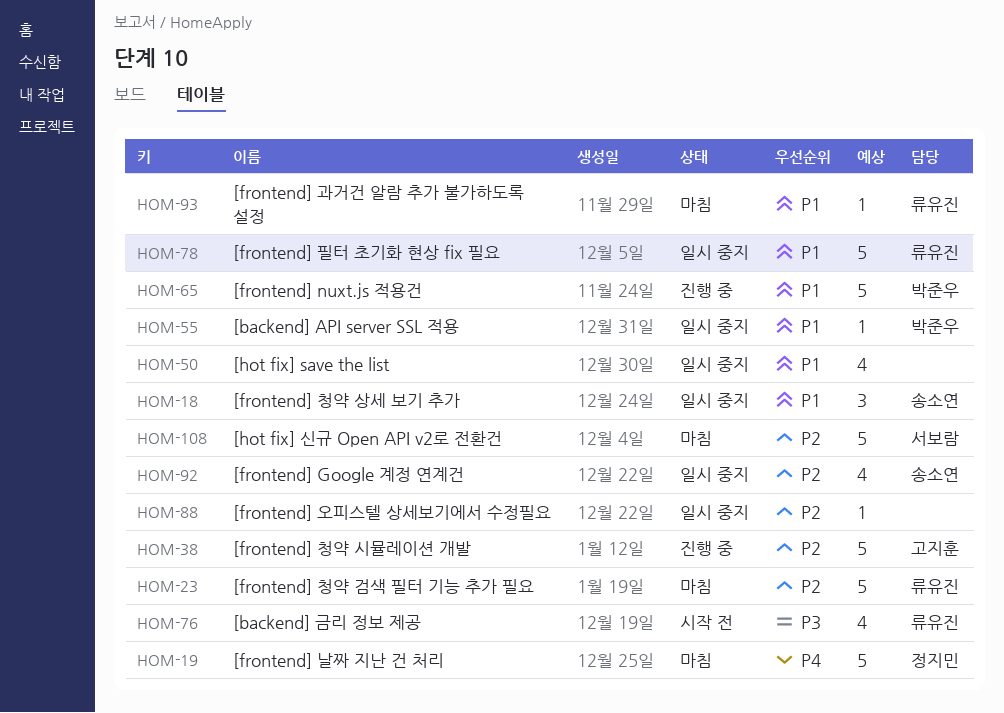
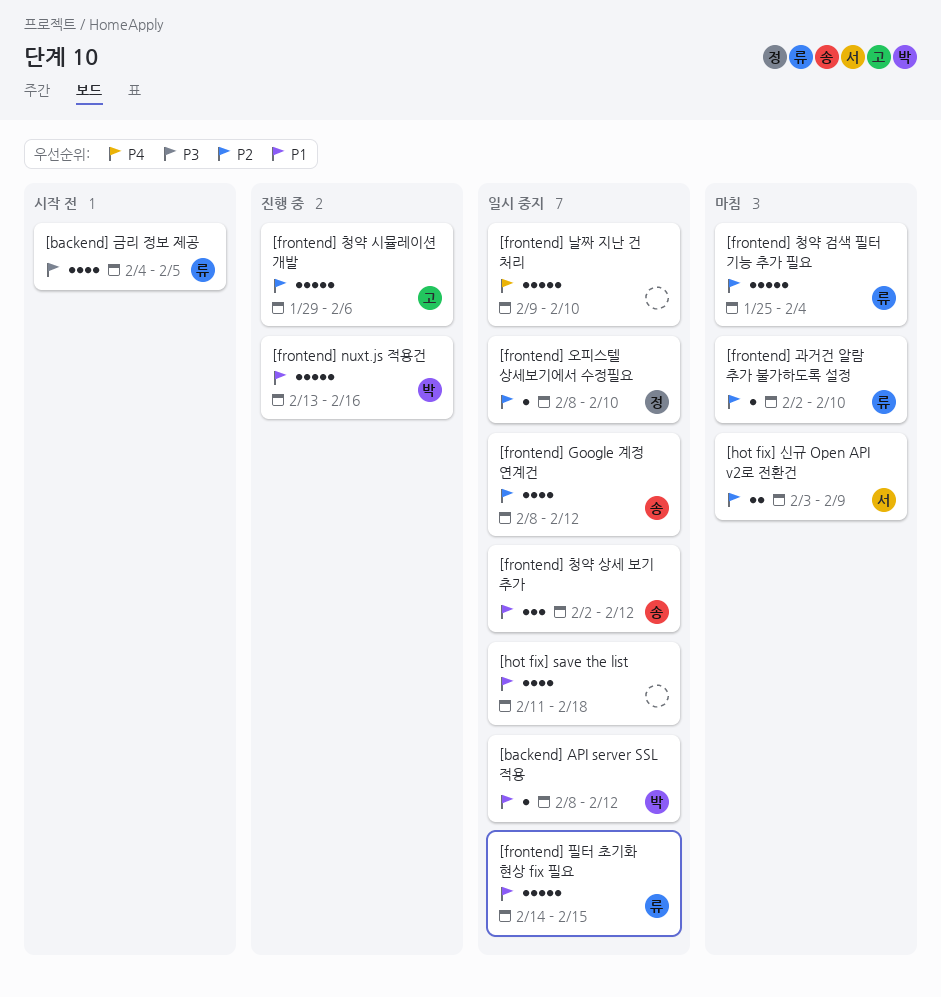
[frontend] 과거건 알람 추가 불가하도록 설정, priority: P1 -> P2
[frontend] 날짜 지난 건 처리, status: 마침 -> 일시 중지
[frontend] 날짜 지난 건 처리, owner: 정지민 -> none
[frontend] 오피스텔 상세보기에서 수정필요, owner: none -> 정지민
[hot fix] 신규 Open API v2로 전환건, estimate: 5 -> 2

